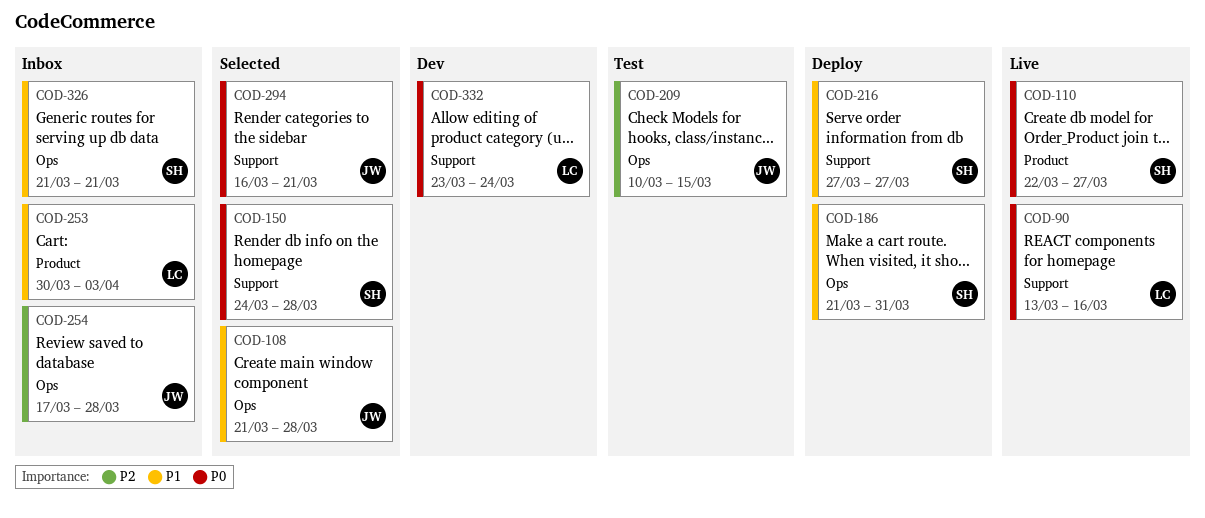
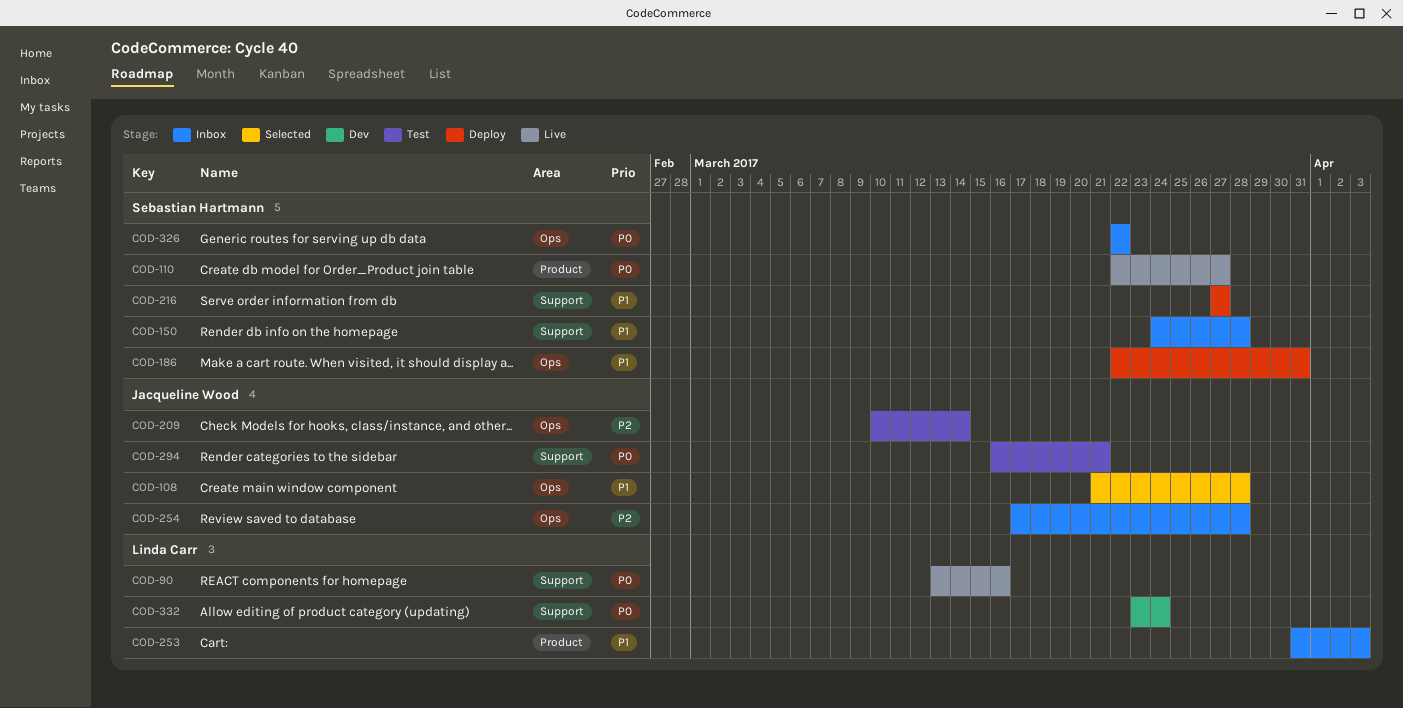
COD-150, status: Selected -> Inbox
COD-150, priority: P0 -> P1
COD-186, start: Mar 21 -> Mar 22
COD-209, due: Mar 15 -> Mar 14
COD-253, start: Mar 30 -> Mar 31
COD-294, status: Selected -> Test
COD-326, priority: P1 -> P0
COD-326, start: Mar 21 -> Mar 22
COD-326, due: Mar 21 -> Mar 22

